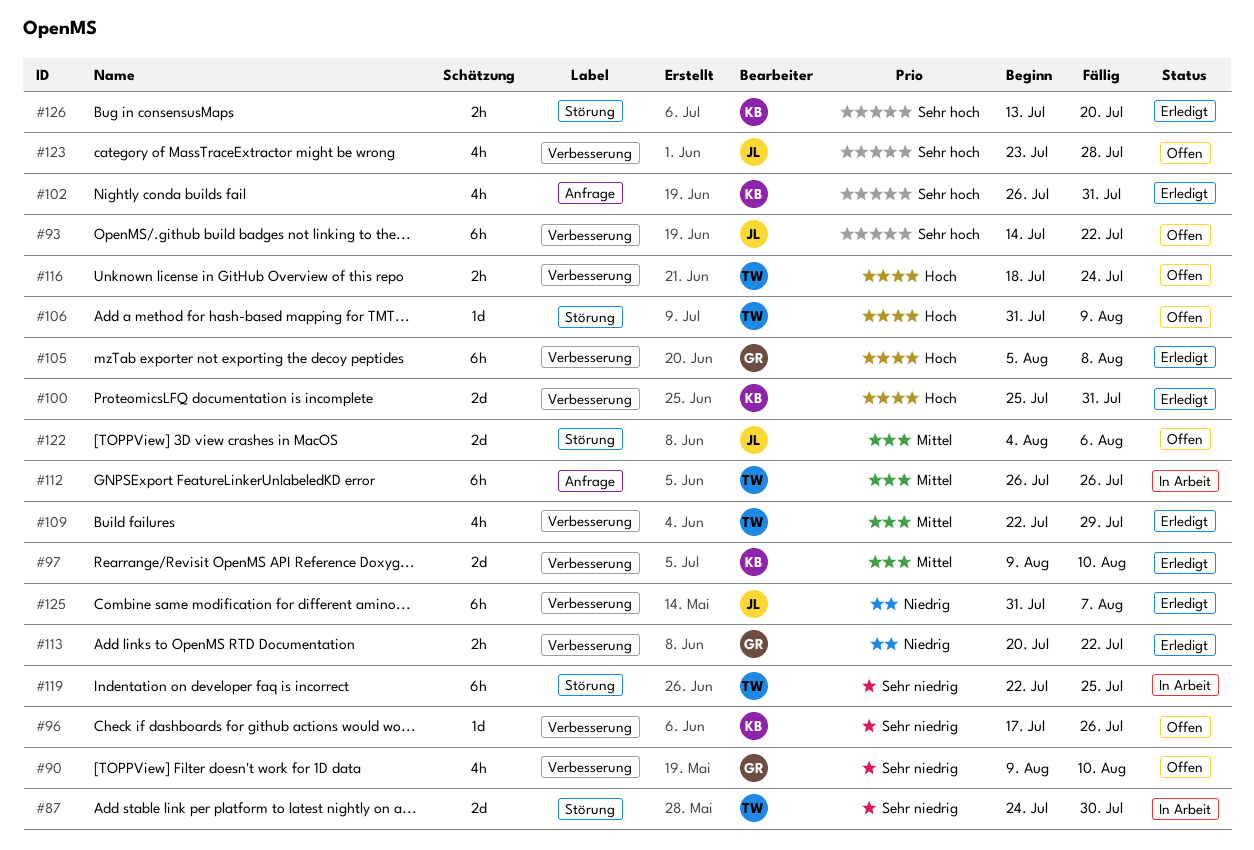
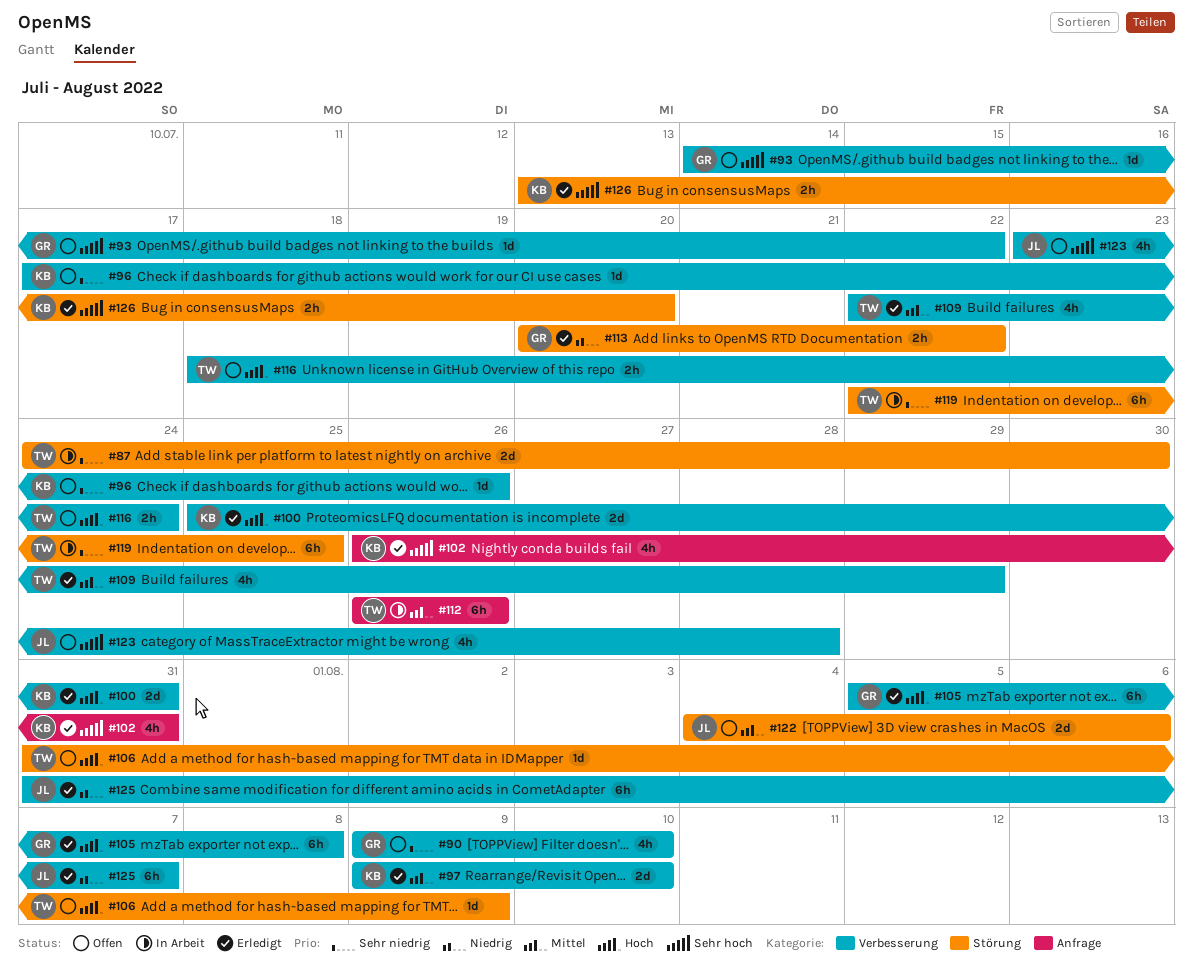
#93, owner: JL -> GR
#93, estimate: 6h -> 1d
#113, label: Verbesserung -> Störung

